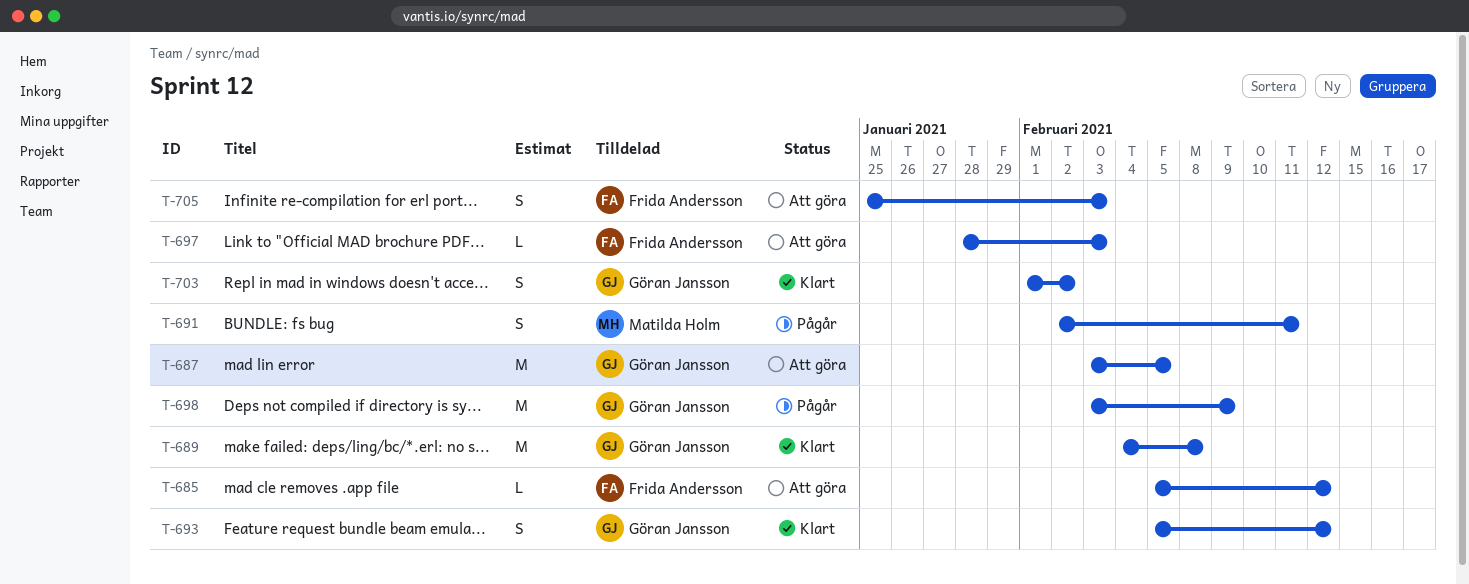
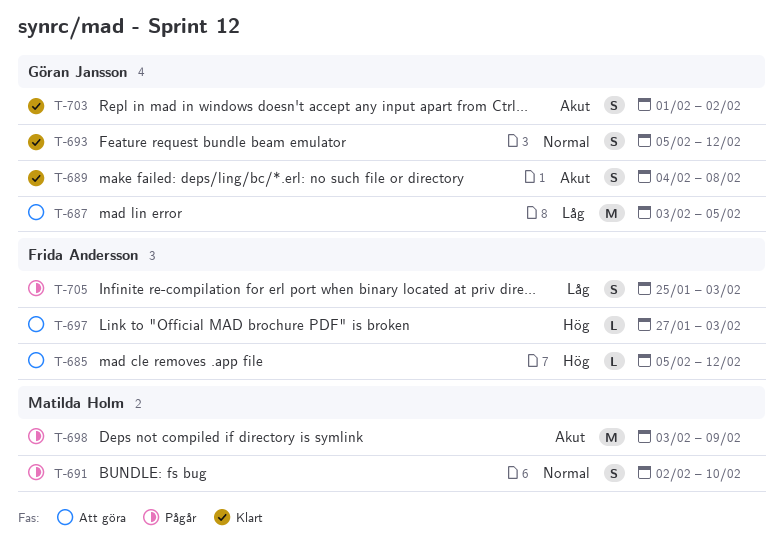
T-689, estimate: M -> S
T-691, due: Feb 11 -> Feb 10
T-697, start: Jan 28 -> Jan 27
T-698, owner: Göran Jansson -> Matilda Holm
T-705, status: Att göra -> Pågår

